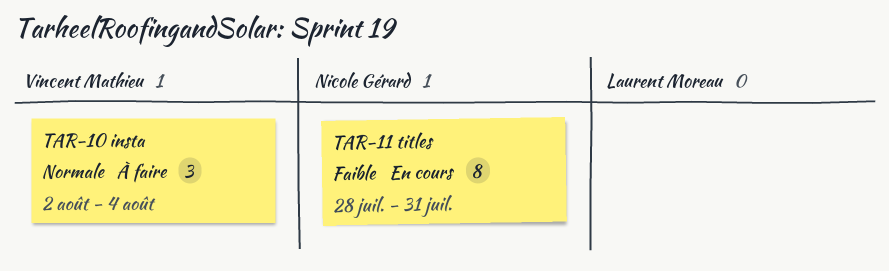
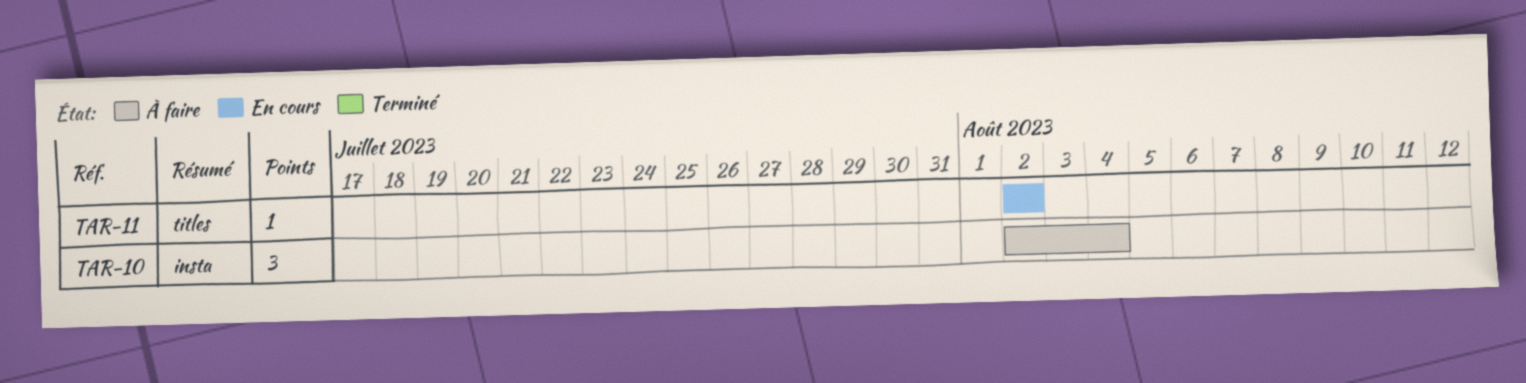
TAR-11, estimate: 8 -> 1
TAR-11, start: Jul 28 -> Aug 2
TAR-11, due: Jul 31 -> Aug 2

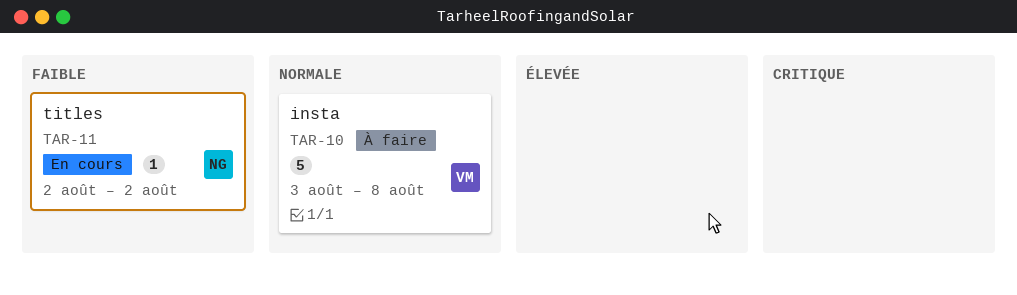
TAR-10, estimate: 3 -> 5
TAR-10, start: Aug 2 -> Aug 3
TAR-10, due: Aug 4 -> Aug 8

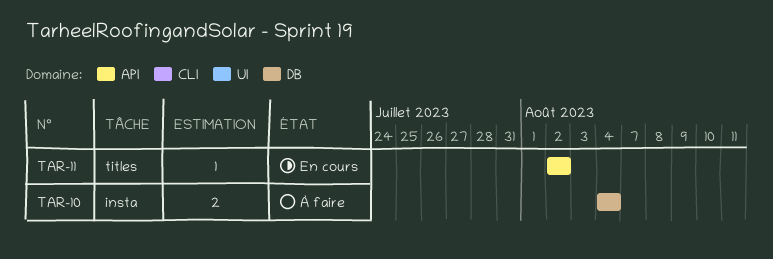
TAR-10, estimate: 5 -> 2
TAR-10, start: Aug 3 -> Aug 4
TAR-10, due: Aug 8 -> Aug 4

